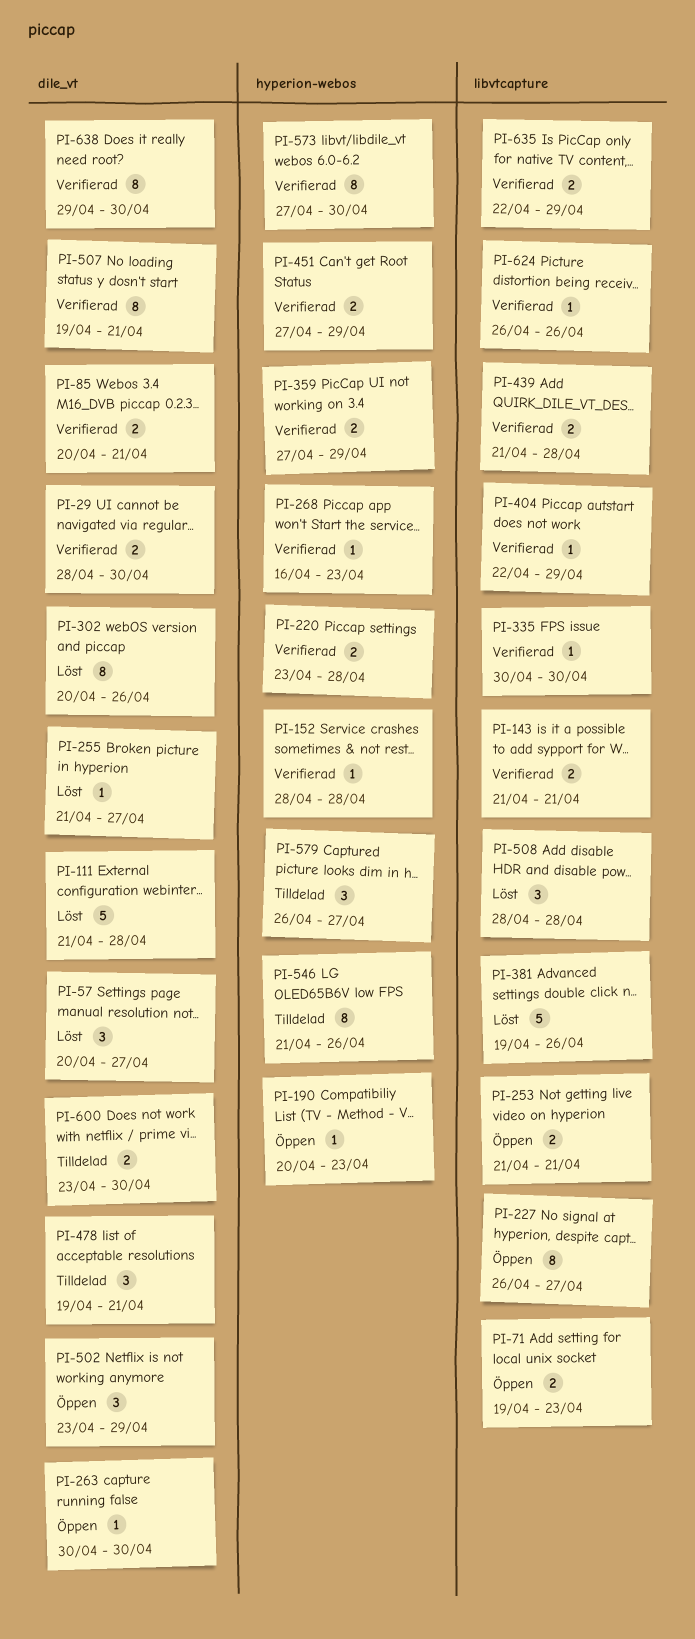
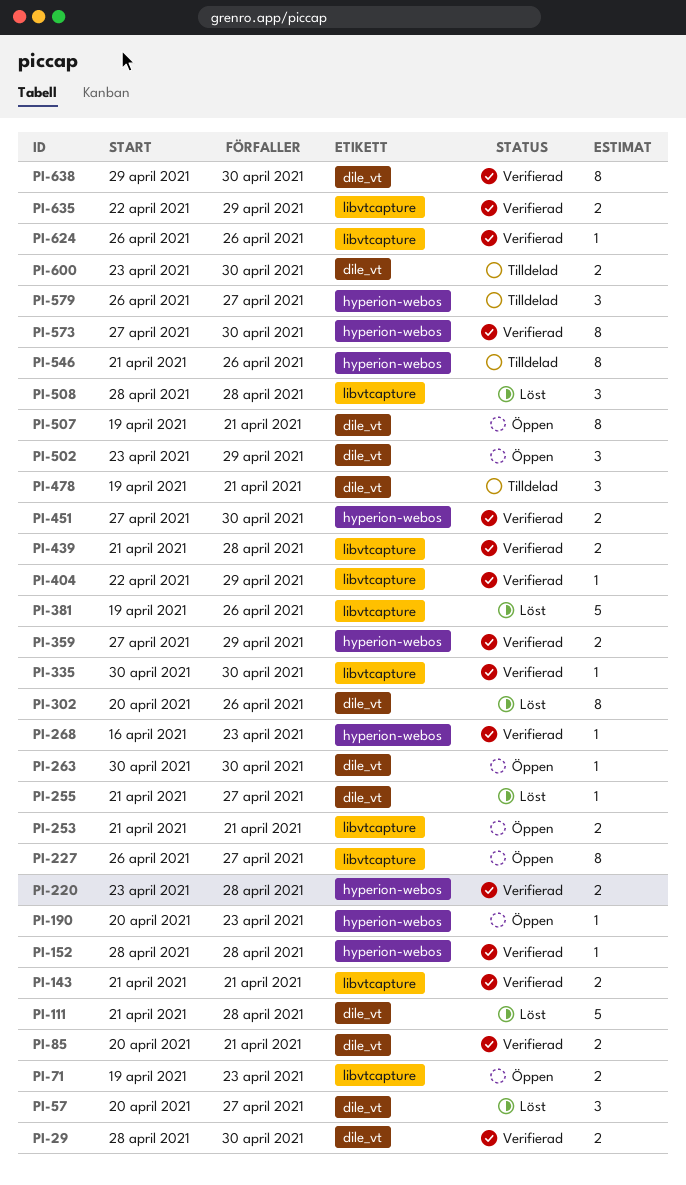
PI-451, due: Apr 29 -> Apr 30
PI-507, status: Verifierad -> Öppen

